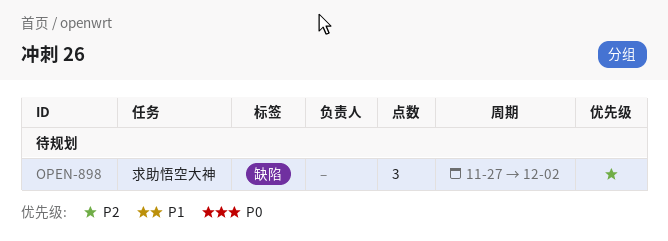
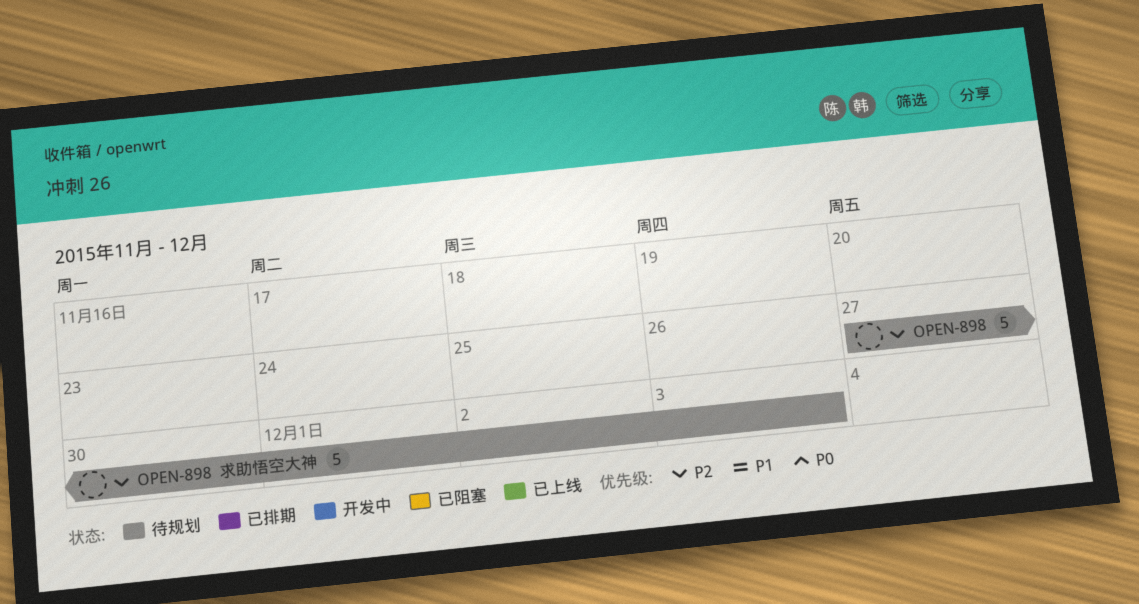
OPEN-898, estimate: 3 -> 5
OPEN-898, due: Dec 2 -> Dec 3

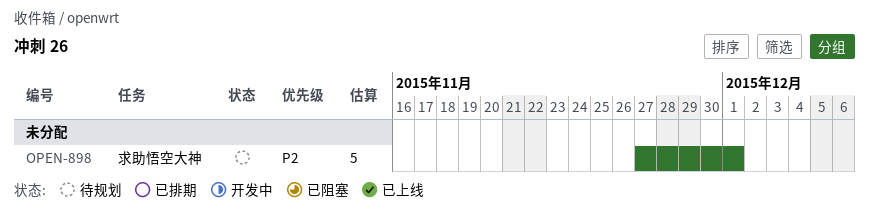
OPEN-898, due: Dec 3 -> Dec 1

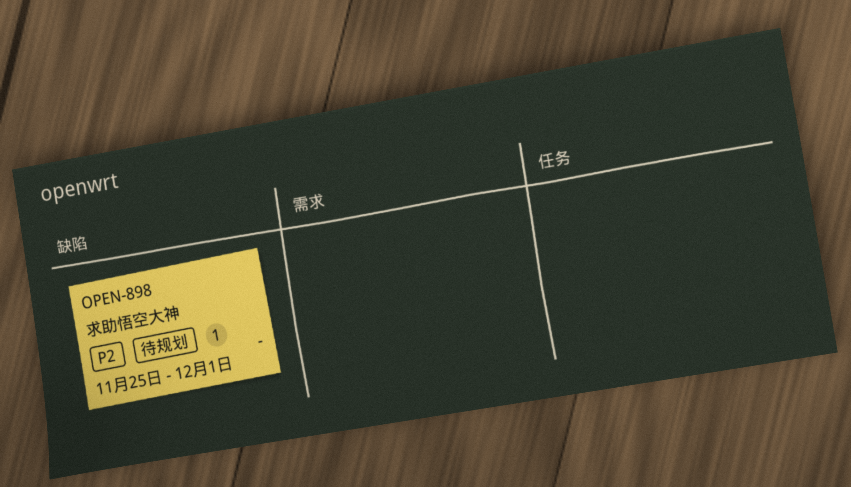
OPEN-898, estimate: 5 -> 1
OPEN-898, start: Nov 27 -> Nov 25

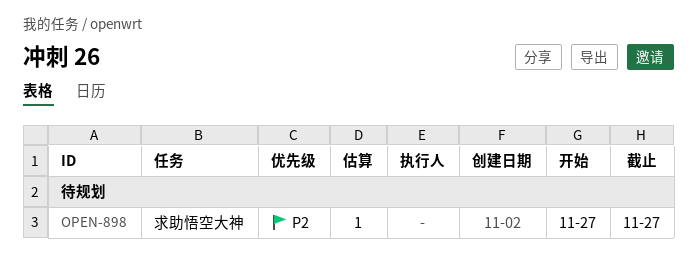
OPEN-898, start: Nov 25 -> Nov 27
OPEN-898, due: Dec 1 -> Nov 27

